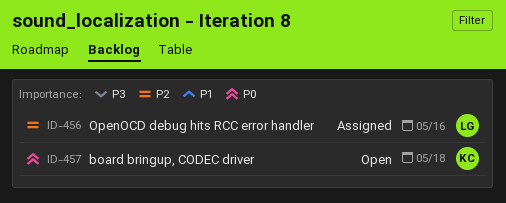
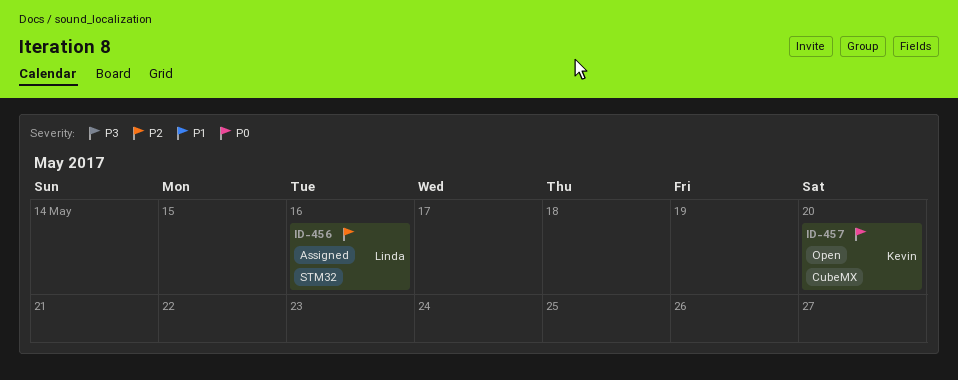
ID-457, due: May 18 -> May 20

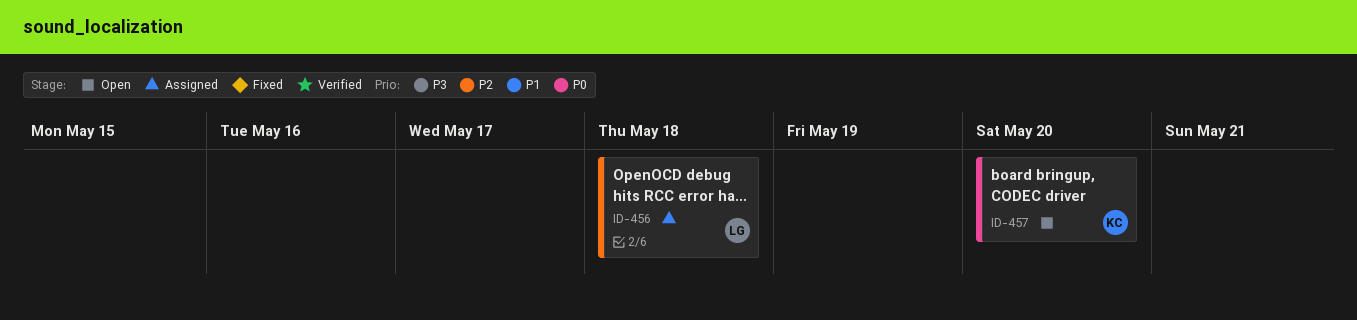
ID-456, due: May 16 -> May 18

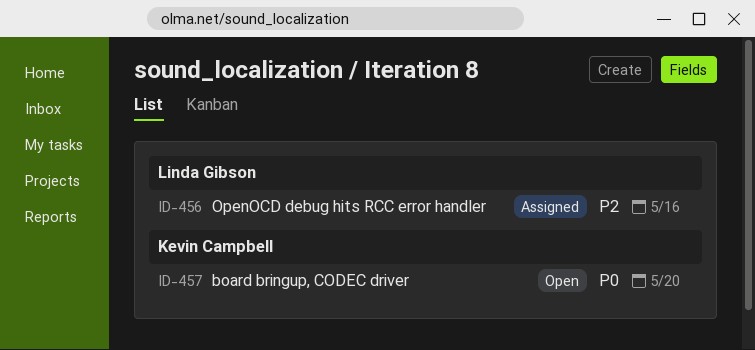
ID-456, due: May 18 -> May 16

